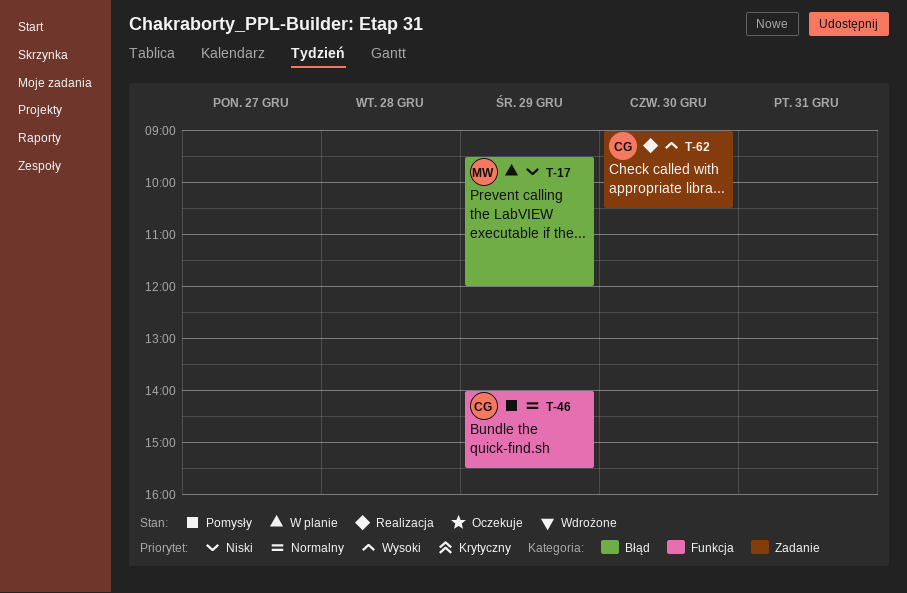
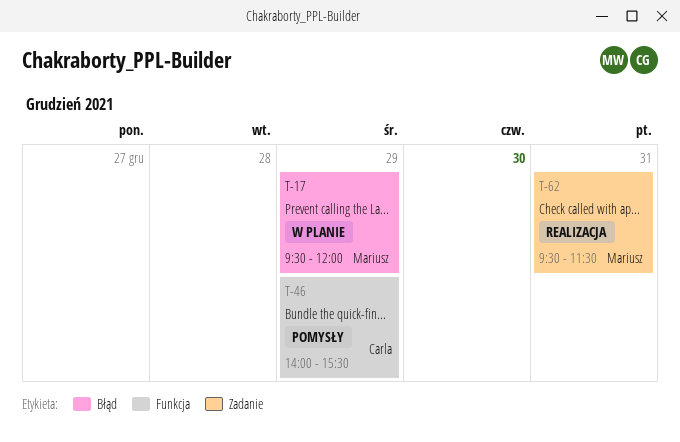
T-62, owner: Carla -> Mariusz
T-62, day: Dec 30 -> Dec 31
T-62, begins: 09:00 -> 09:30
T-62, ends: 10:30 -> 11:30

